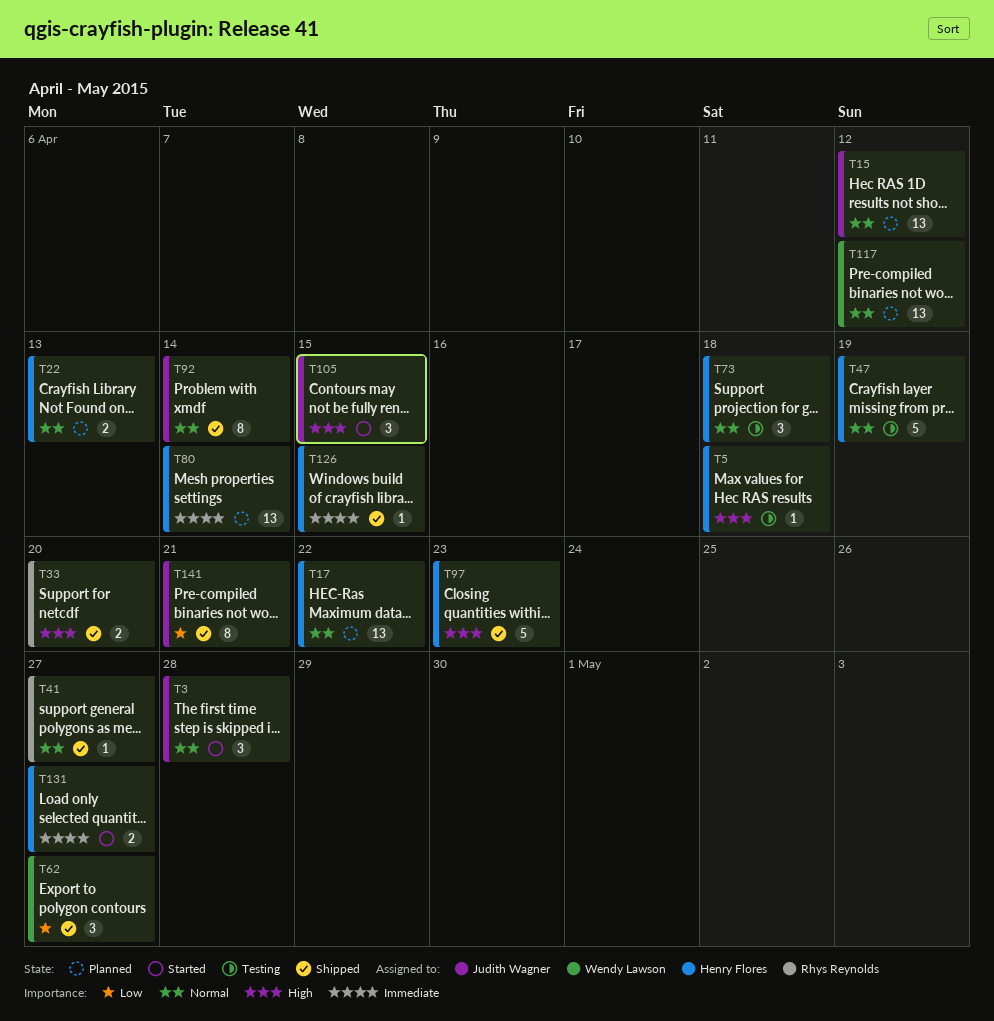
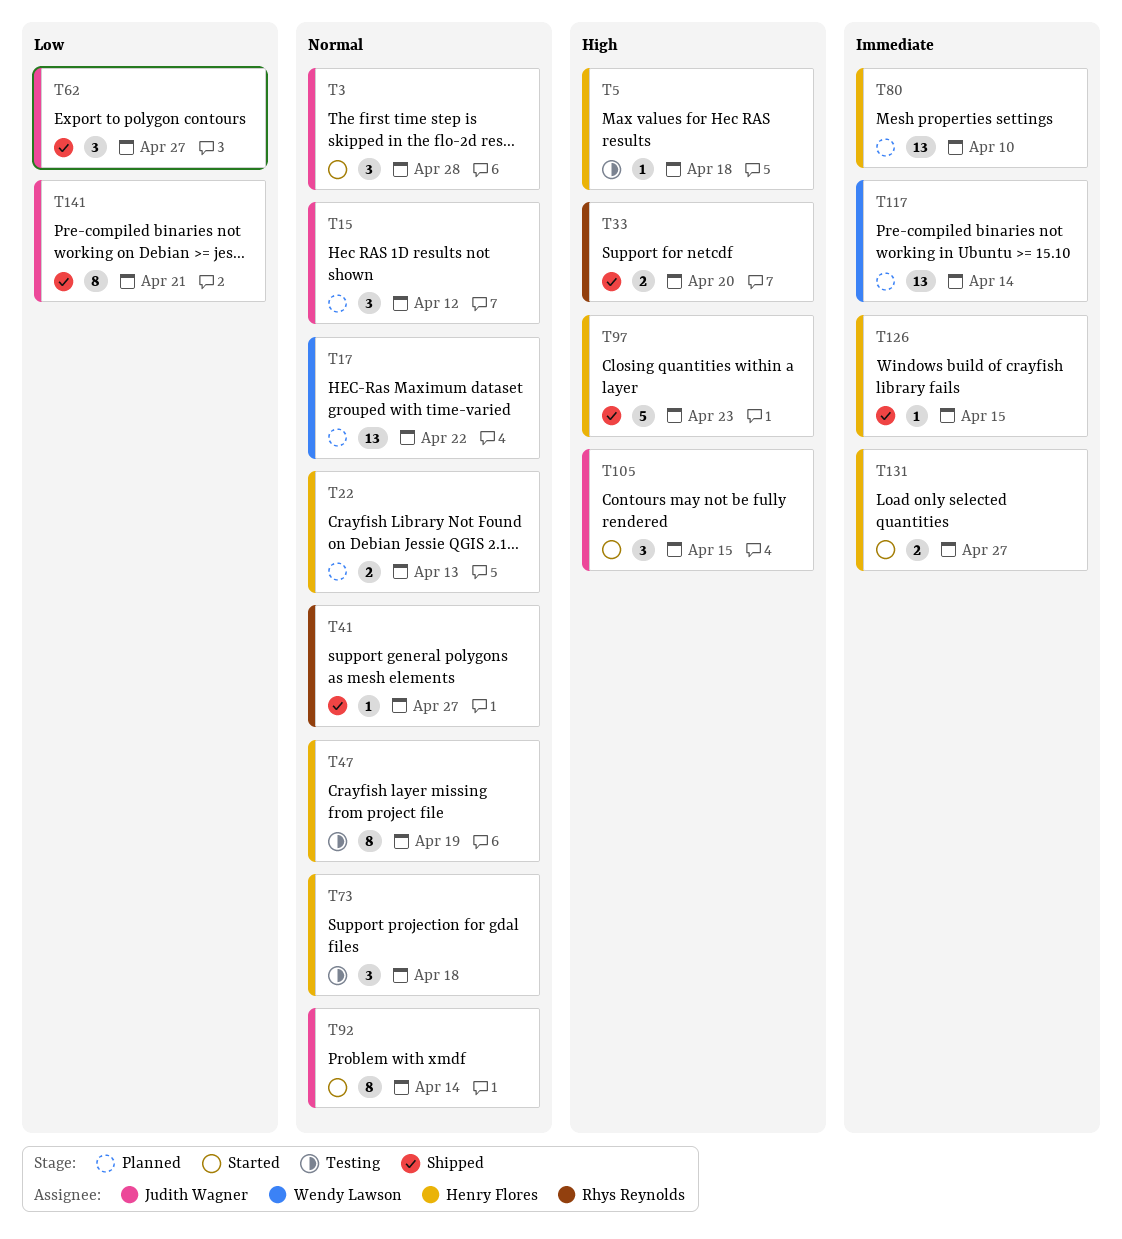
T15, estimate: 13 -> 3
T17, owner: Henry Flores -> Wendy Lawson
T47, estimate: 5 -> 8
T62, owner: Wendy Lawson -> Judith Wagner
T80, due: Apr 14 -> Apr 10
T92, status: Shipped -> Started
T117, priority: Normal -> Immediate
T117, due: Apr 12 -> Apr 14

